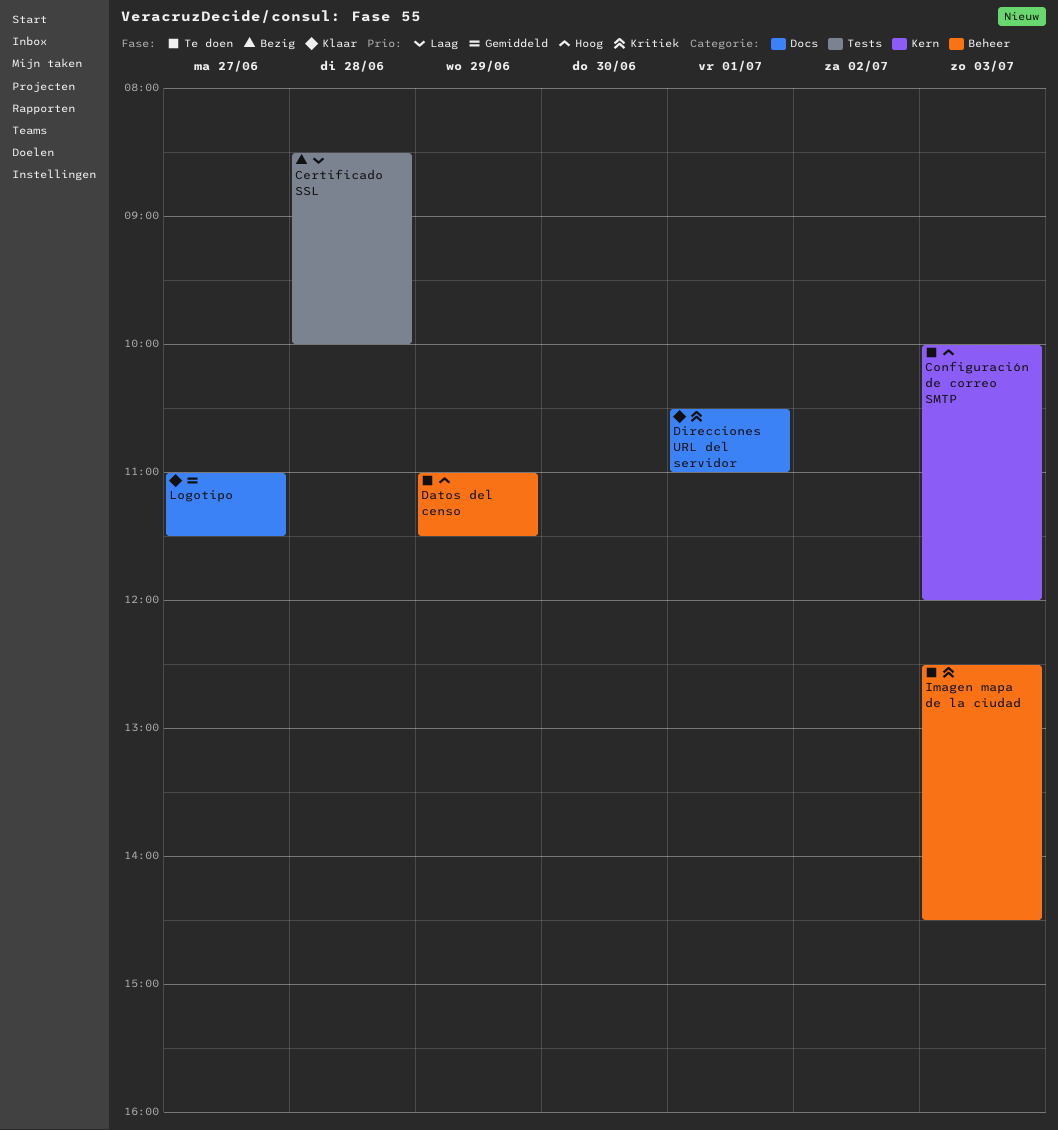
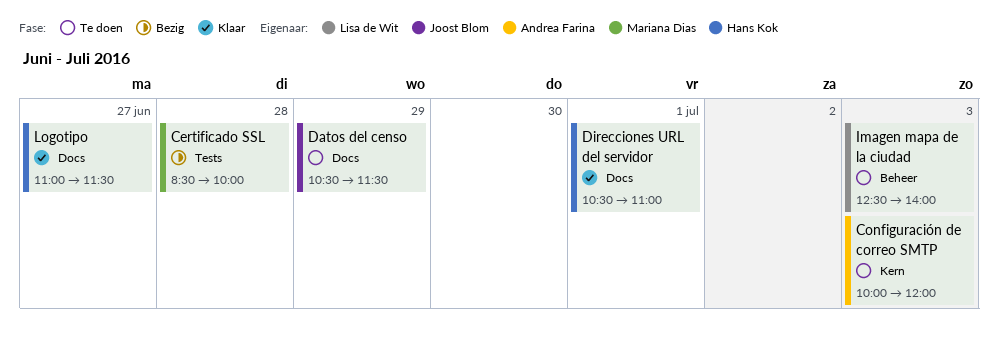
Datos del censo, label: Beheer -> Docs
Datos del censo, begins: 11:00 -> 10:30
Imagen mapa de la ciudad, ends: 14:30 -> 14:00

